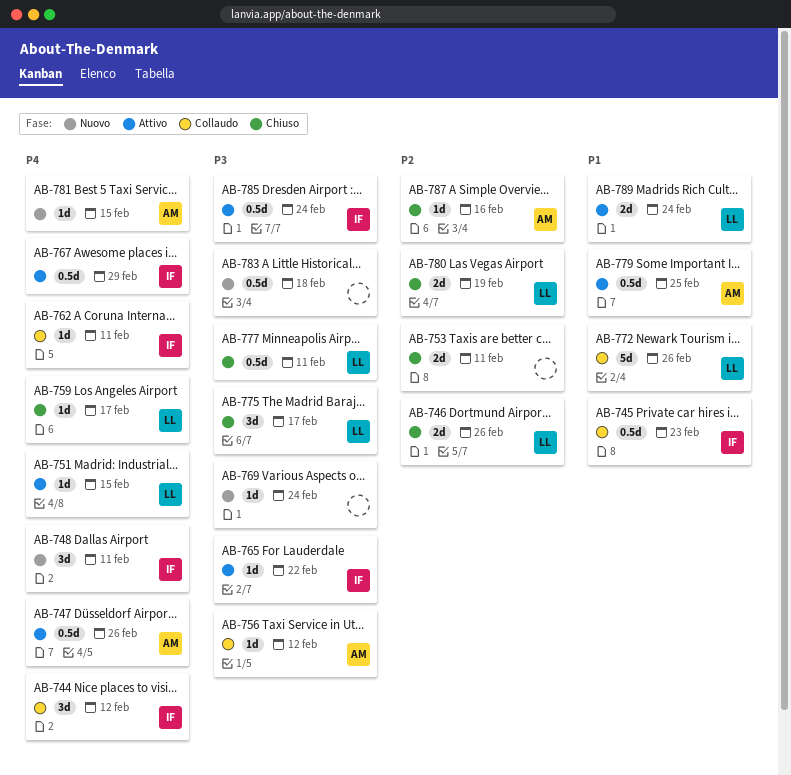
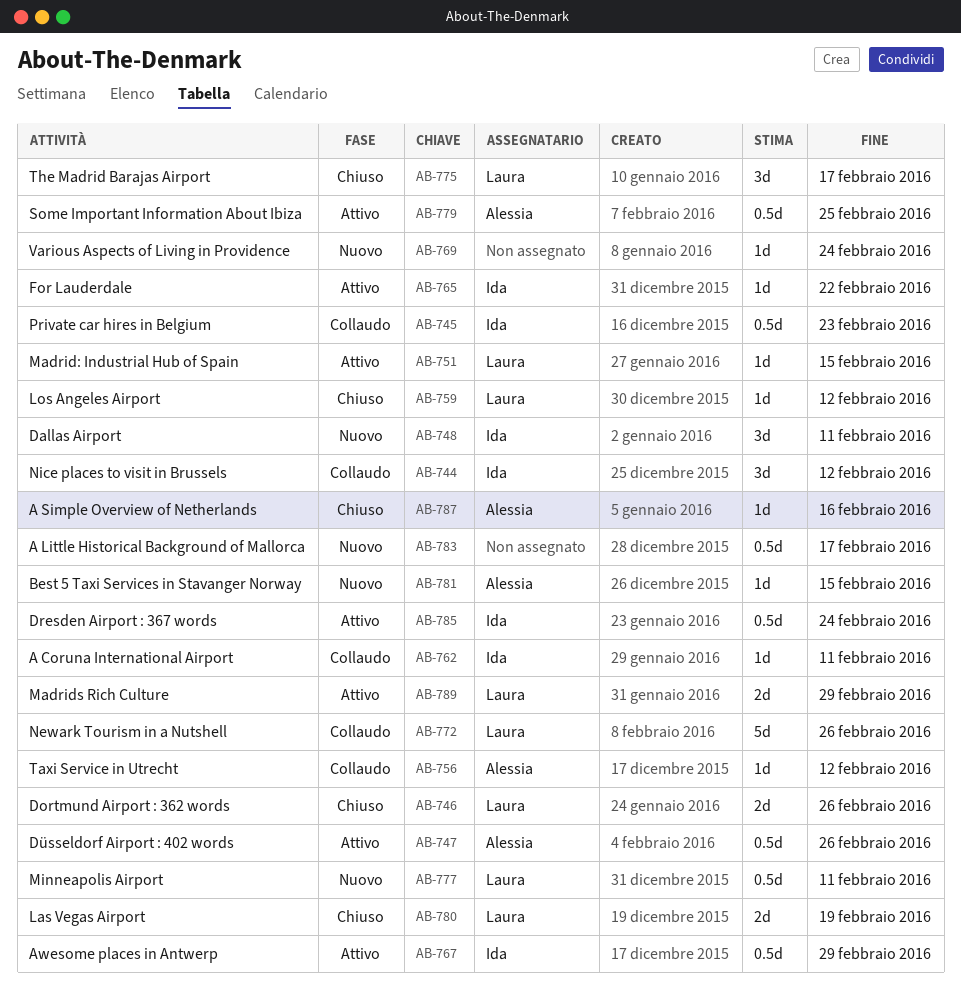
AB-753: present -> none
AB-759, due: Feb 17 -> Feb 12
AB-777, status: Chiuso -> Nuovo
AB-783, due: Feb 18 -> Feb 17
AB-789, due: Feb 24 -> Feb 29

